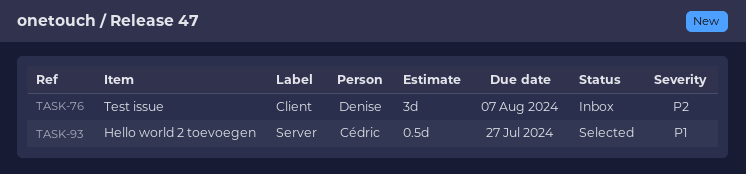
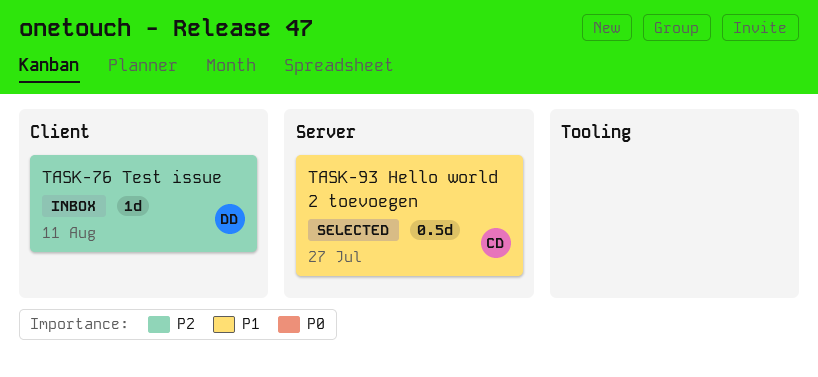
TASK-76, estimate: 3d -> 1d
TASK-76, due: Aug 7 -> Aug 11

